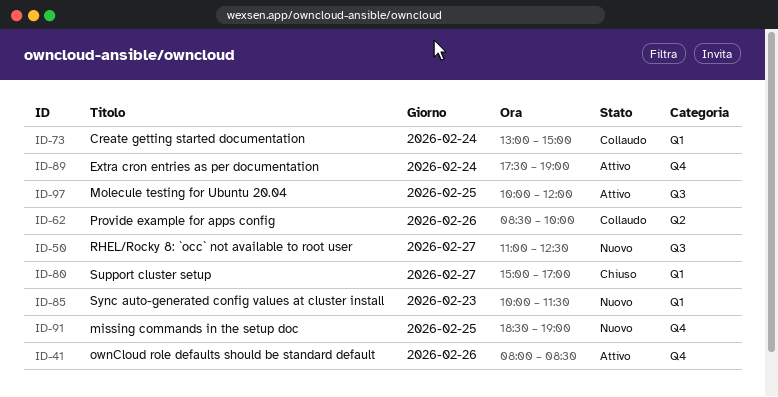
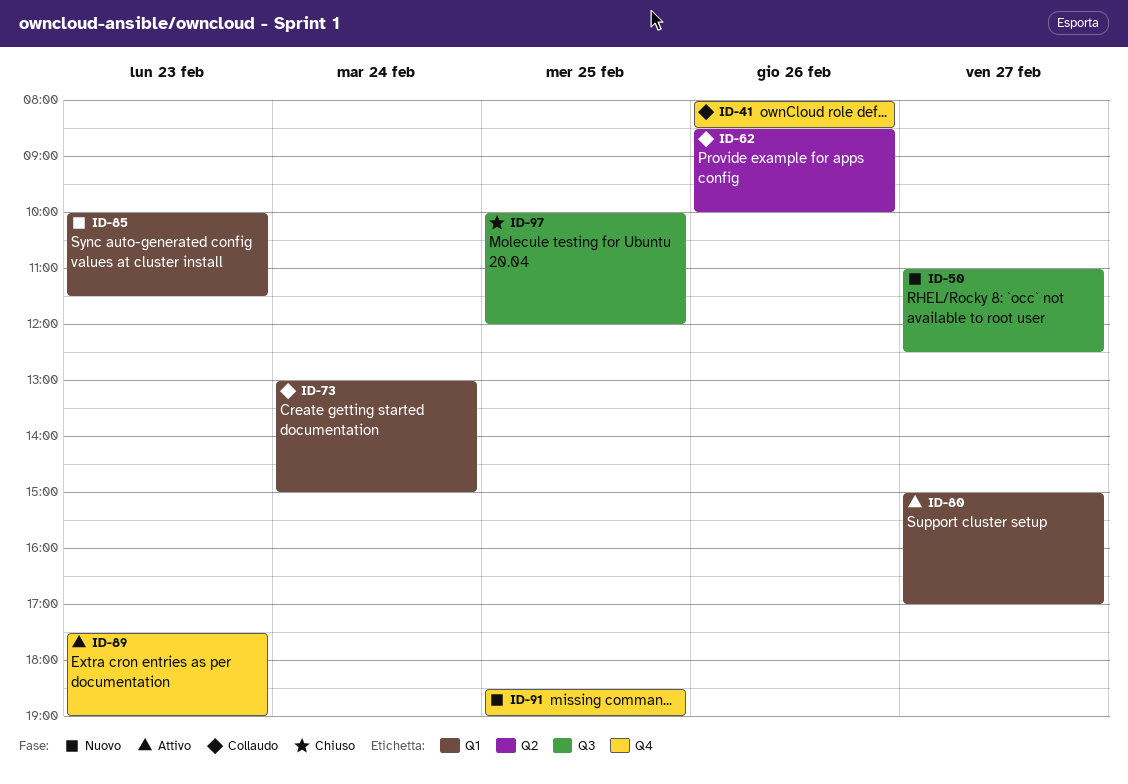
ID-41, status: Attivo -> Collaudo
ID-80, status: Chiuso -> Attivo
ID-89, day: Feb 24 -> Feb 23
ID-97, status: Attivo -> Chiuso

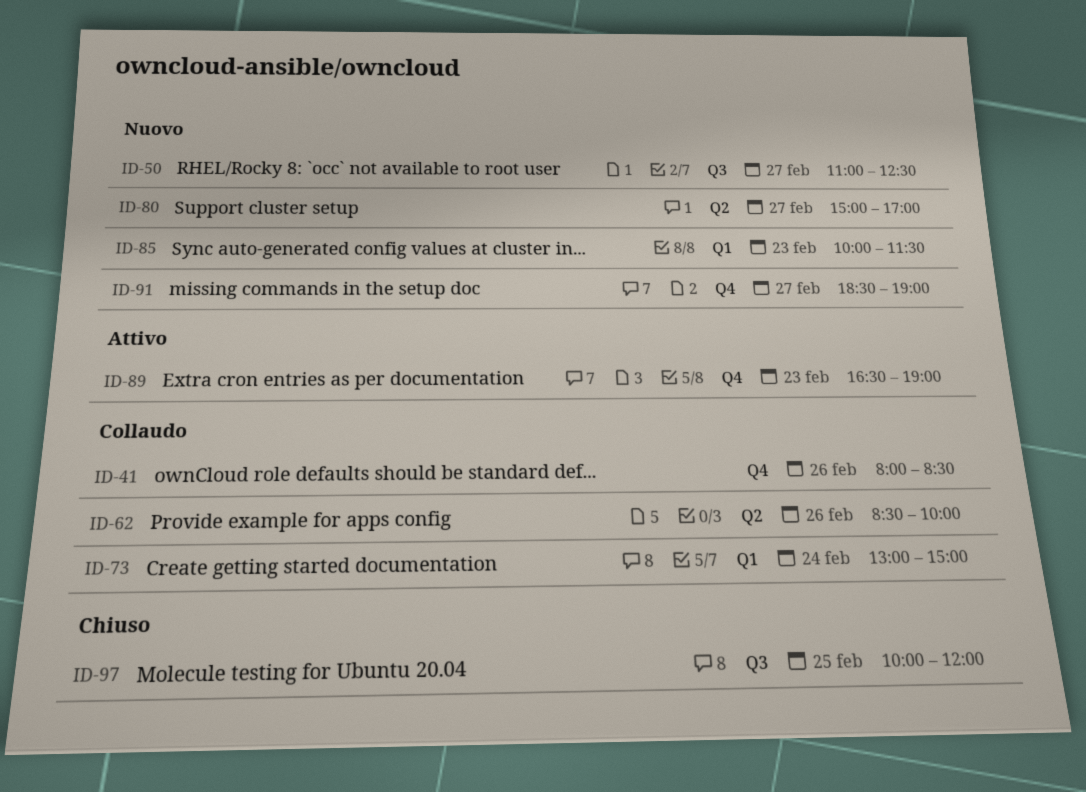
ID-80, status: Attivo -> Nuovo
ID-80, label: Q1 -> Q2
ID-89, begins: 17:30 -> 16:30
ID-91, day: Feb 25 -> Feb 27

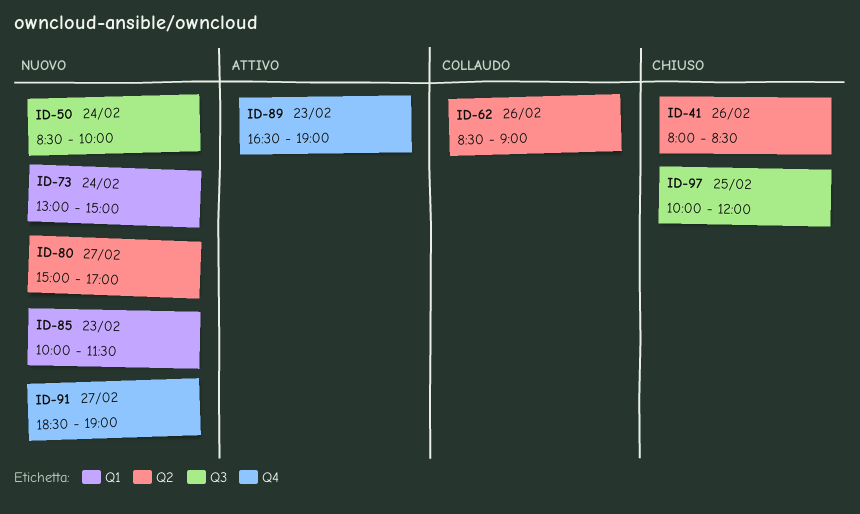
ID-41, status: Collaudo -> Chiuso
ID-41, label: Q4 -> Q2
ID-50, day: Feb 27 -> Feb 24
ID-50, begins: 11:00 -> 08:30
ID-50, ends: 12:30 -> 10:00
ID-62, ends: 10:00 -> 09:00
ID-73, status: Collaudo -> Nuovo

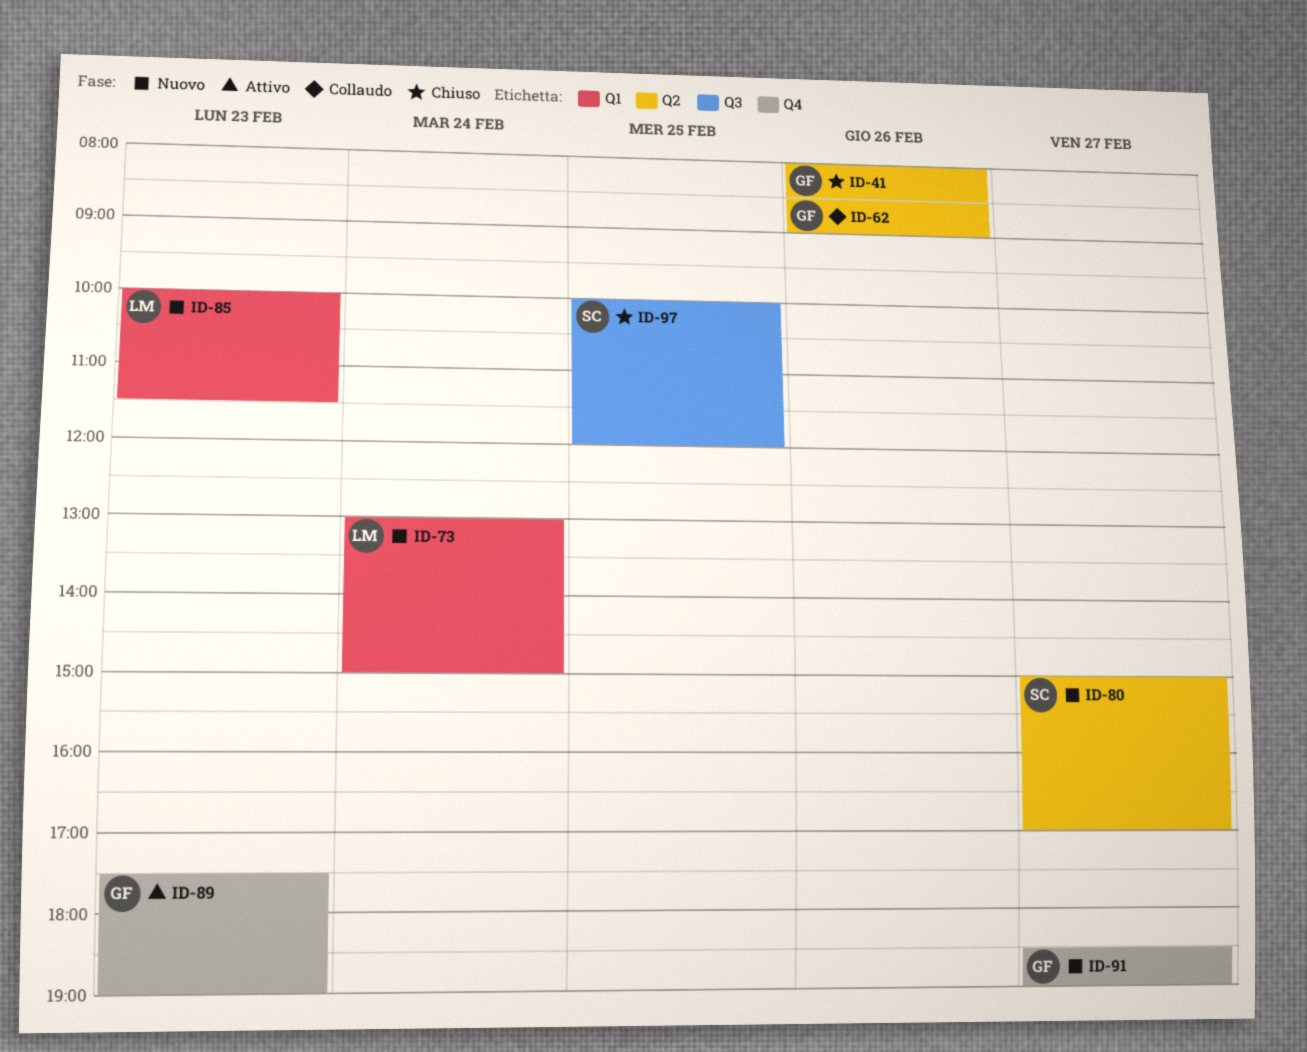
ID-50: present -> none
ID-89, begins: 16:30 -> 17:30

